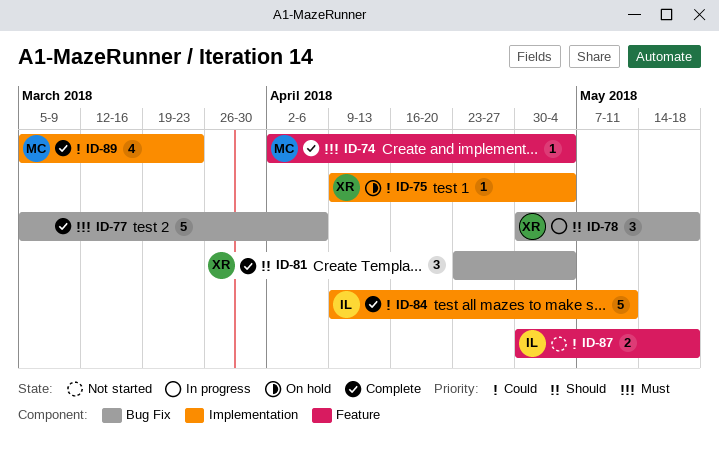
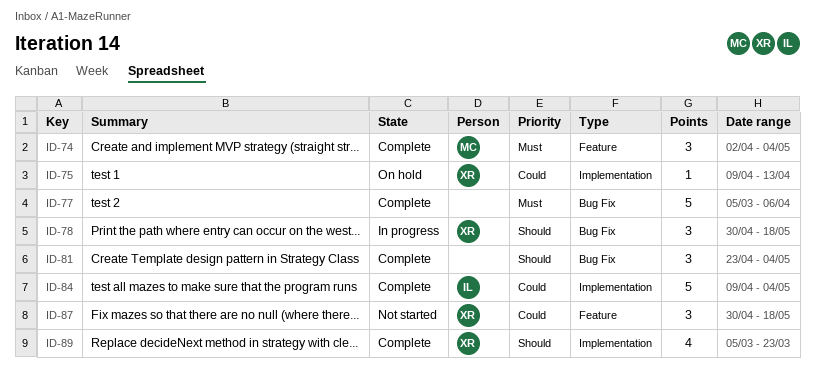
ID-74, estimate: 1 -> 3
ID-75, due: May 4 -> Apr 13
ID-81, owner: XR -> none
ID-84, due: May 11 -> May 4
ID-87, owner: IL -> XR
ID-87, estimate: 2 -> 3
ID-89, owner: MC -> XR
ID-89, priority: Could -> Should

